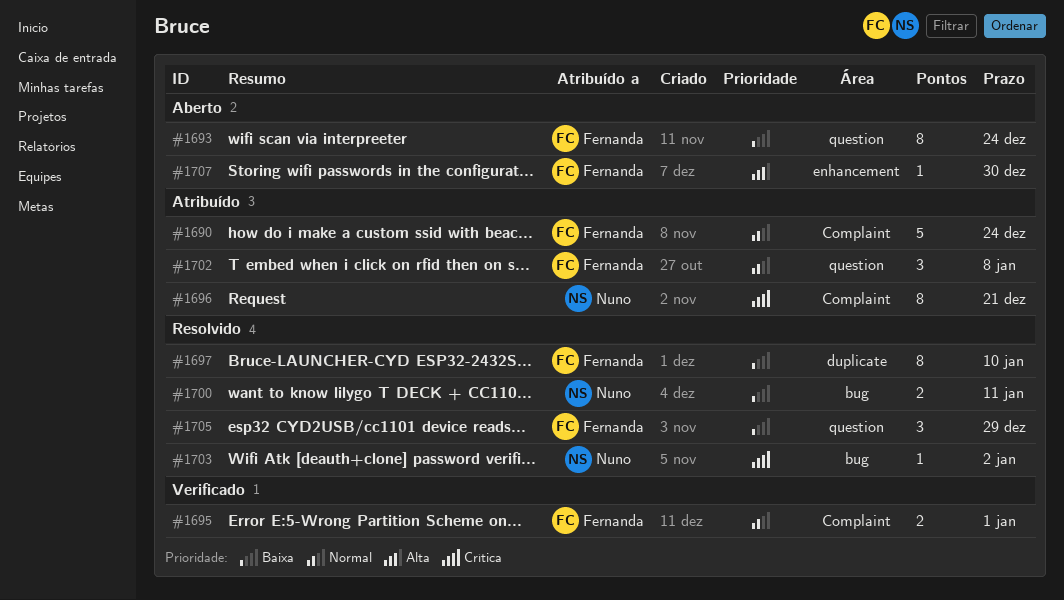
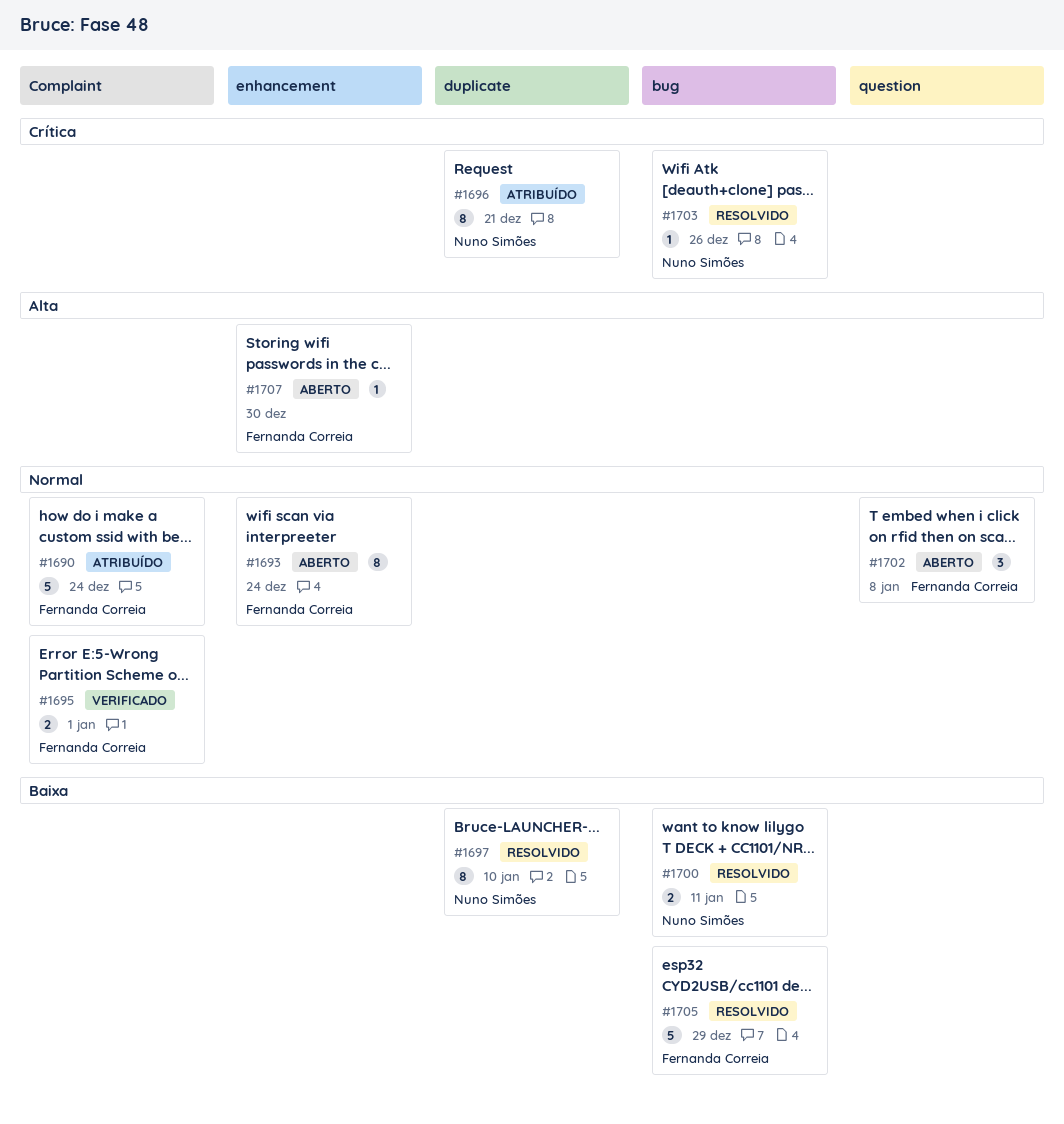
#1693, priority: Baixa -> Normal
#1693, label: question -> enhancement
#1696, label: Complaint -> duplicate
#1697, owner: Fernanda Correia -> Nuno Simões
#1702, status: Atribuído -> Aberto
#1703, due: Jan 2 -> Dec 26
#1705, label: question -> bug
#1705, estimate: 3 -> 5

